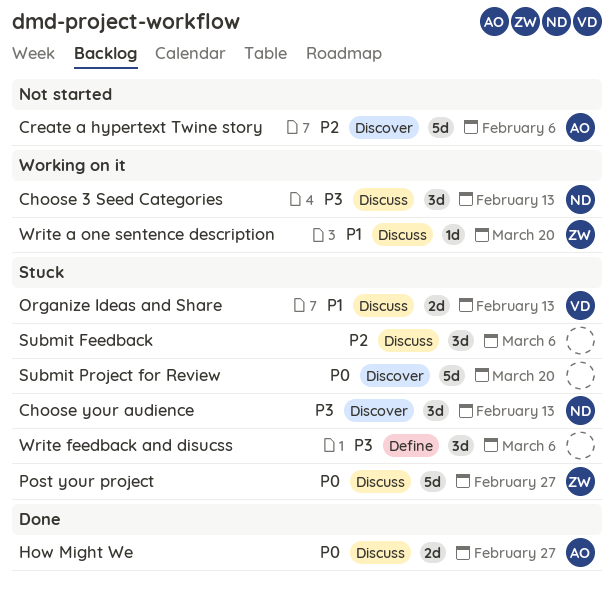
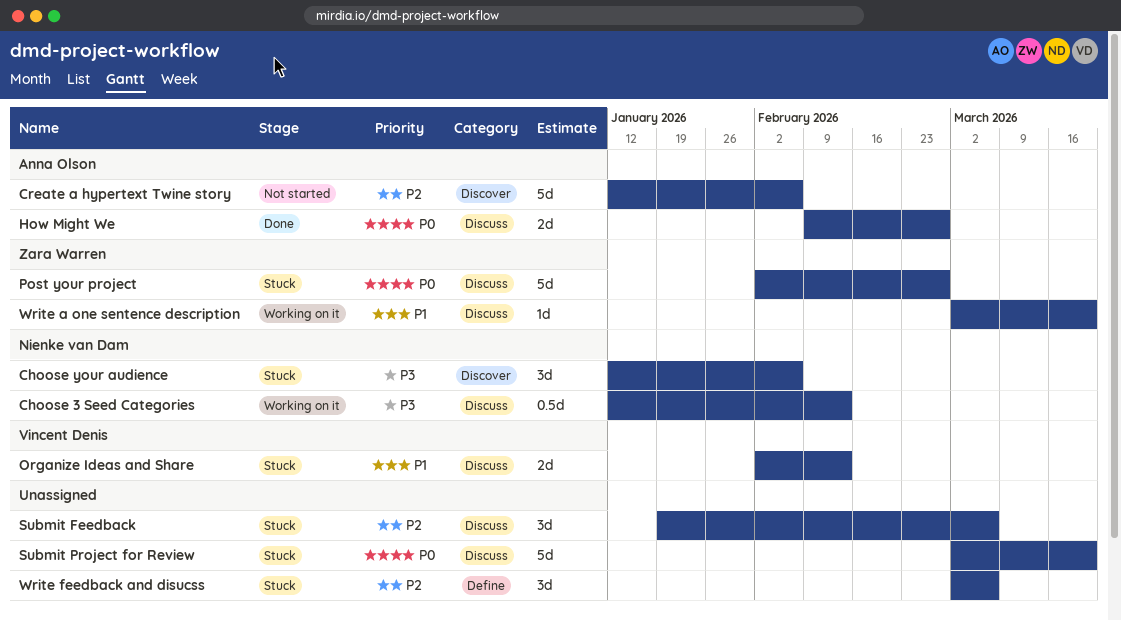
Choose 3 Seed Categories, estimate: 3d -> 0.5d
Choose your audience, due: Feb 13 -> Feb 6
Submit Project for Review, label: Discover -> Discuss
Write feedback and disucss, priority: P3 -> P2

